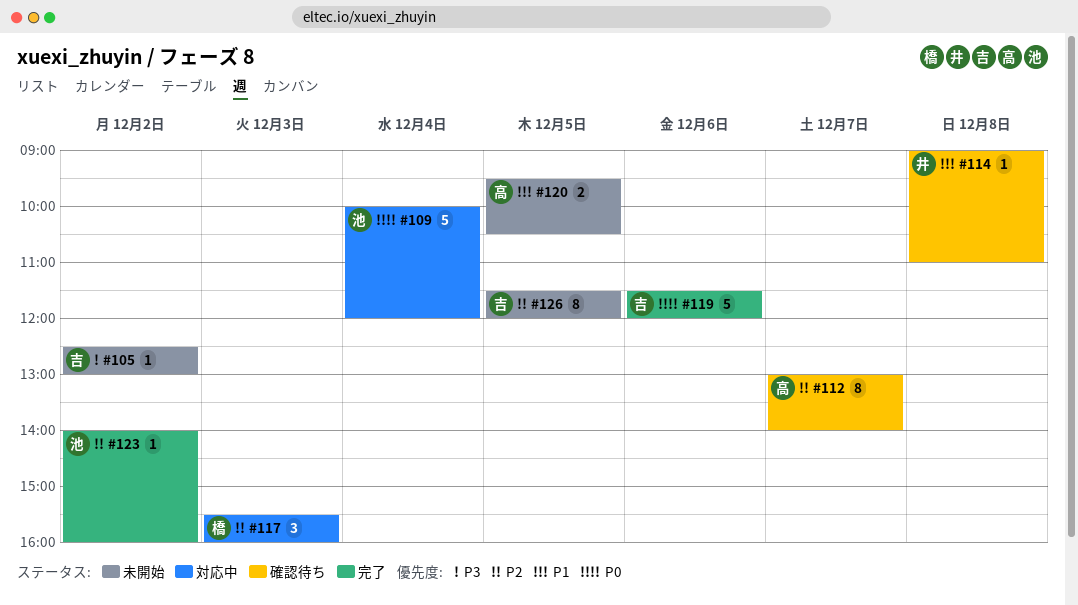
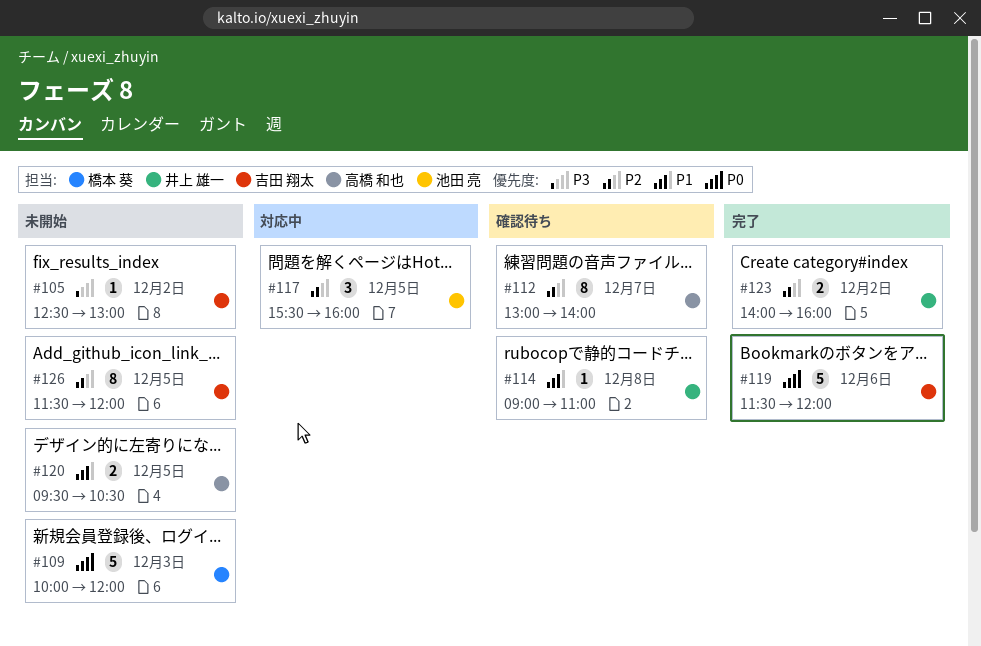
#109, status: 対応中 -> 未開始
#109, owner: 池田 亮 -> 橋本 葵
#109, day: Dec 4 -> Dec 3
#117, owner: 橋本 葵 -> 池田 亮
#117, day: Dec 3 -> Dec 5
#123, owner: 池田 亮 -> 井上 雄一
#123, estimate: 1 -> 2

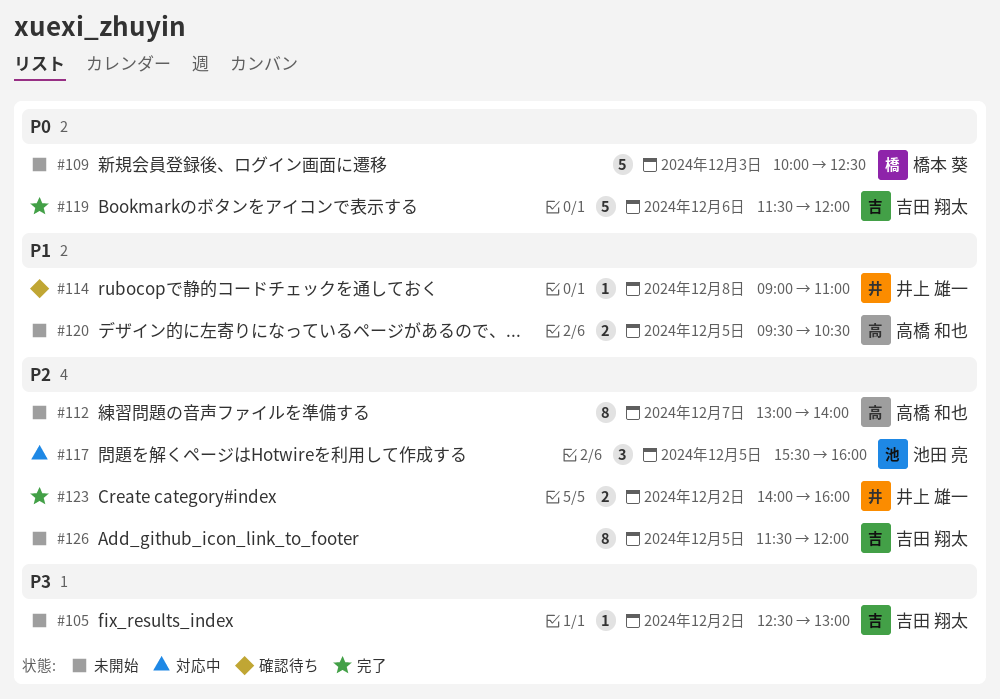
#109, ends: 12:00 -> 12:30
#112, status: 確認待ち -> 未開始

